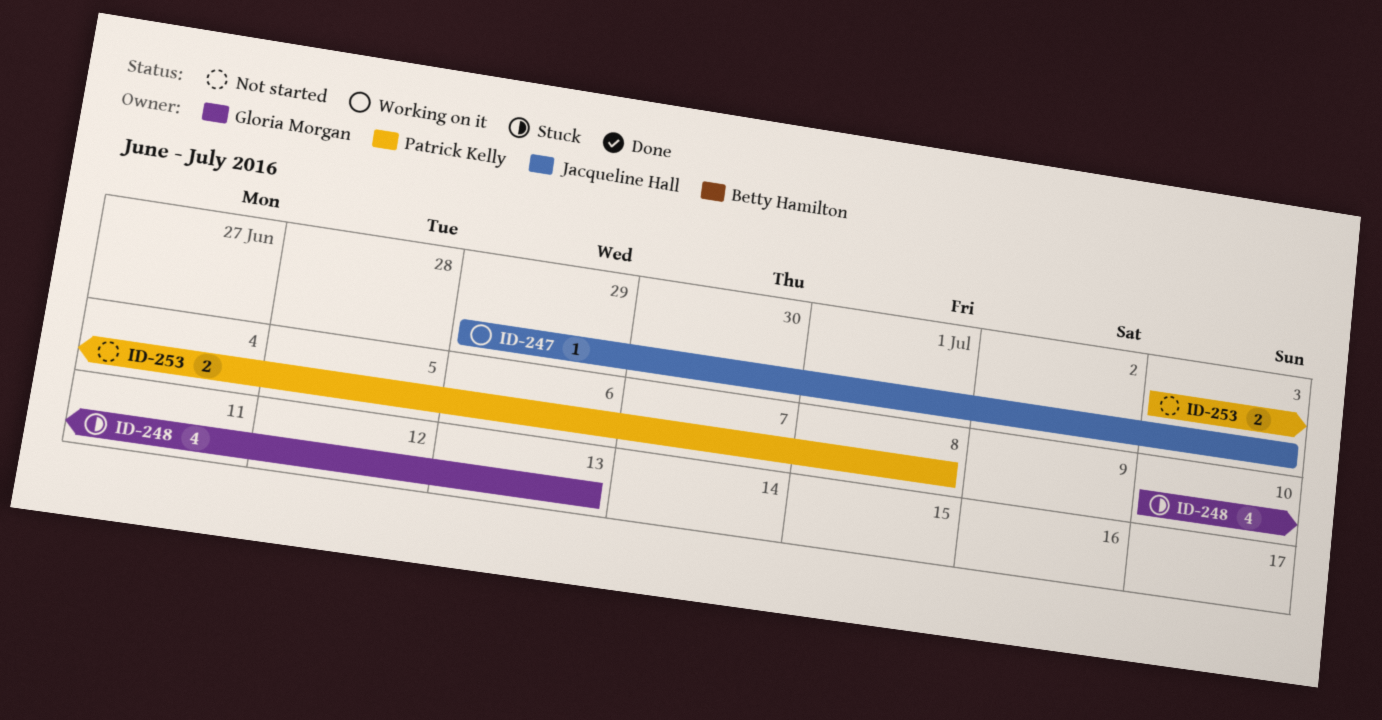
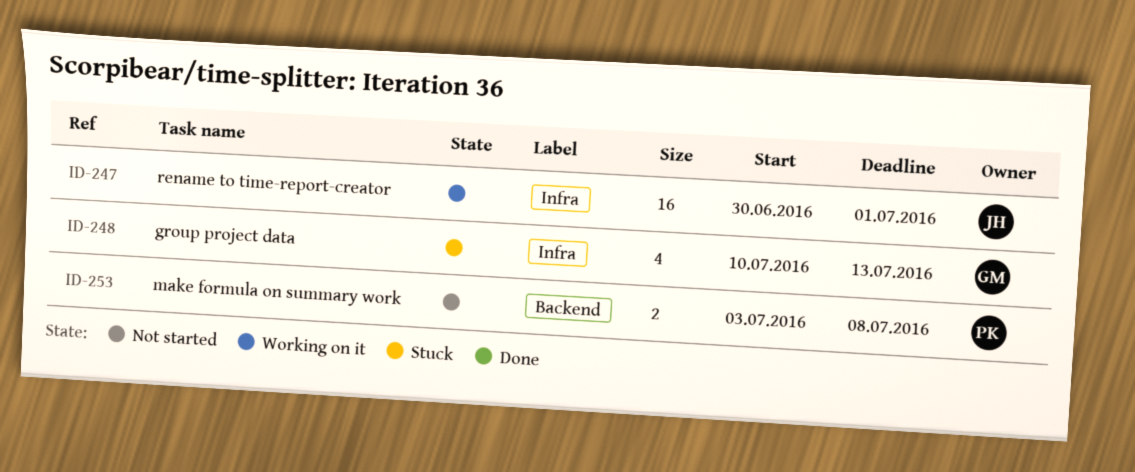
ID-247, estimate: 1 -> 16
ID-247, start: Jun 29 -> Jun 30
ID-247, due: Jul 3 -> Jul 1

